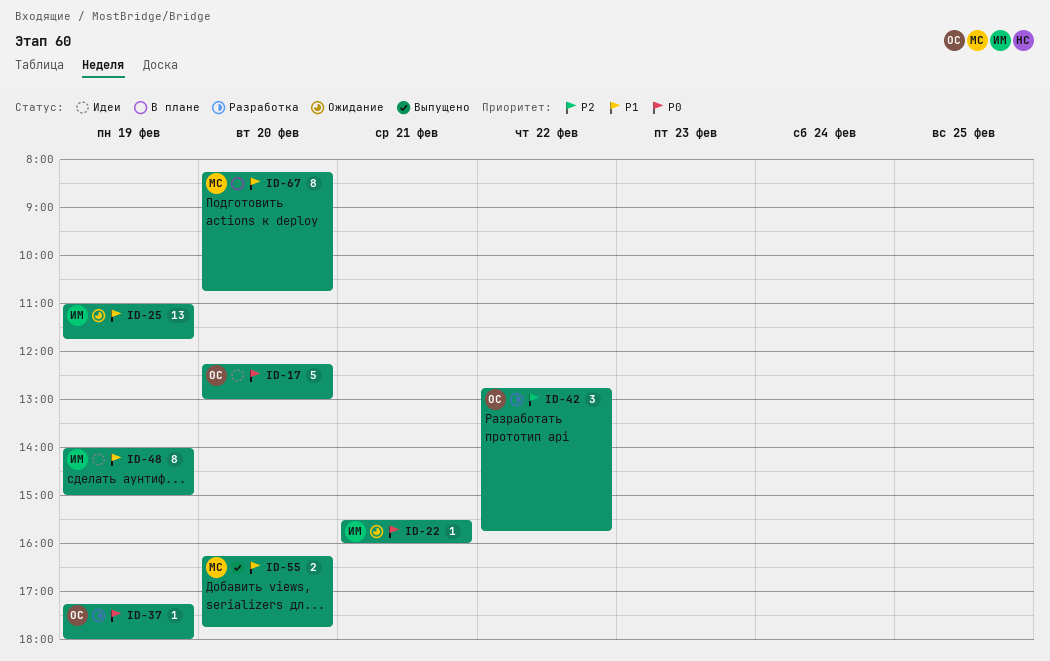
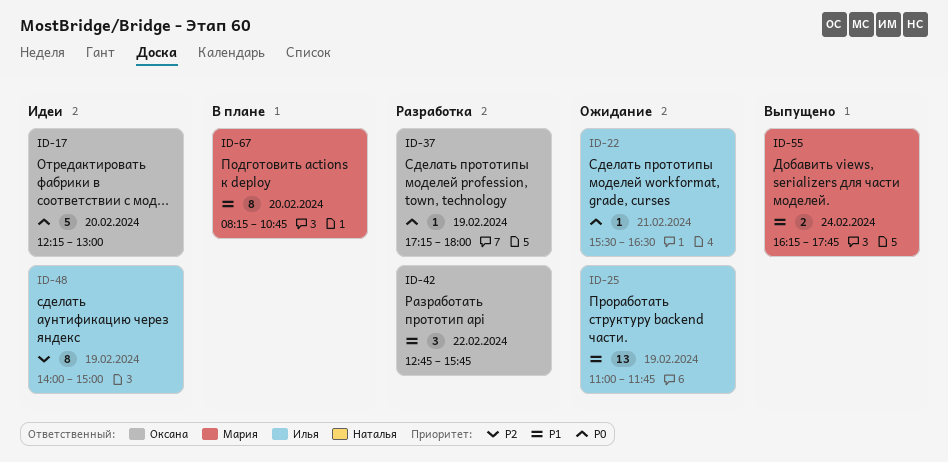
ID-22, ends: 16:00 -> 16:30
ID-42, priority: P2 -> P1
ID-48, priority: P1 -> P2
ID-55, day: Feb 20 -> Feb 24

